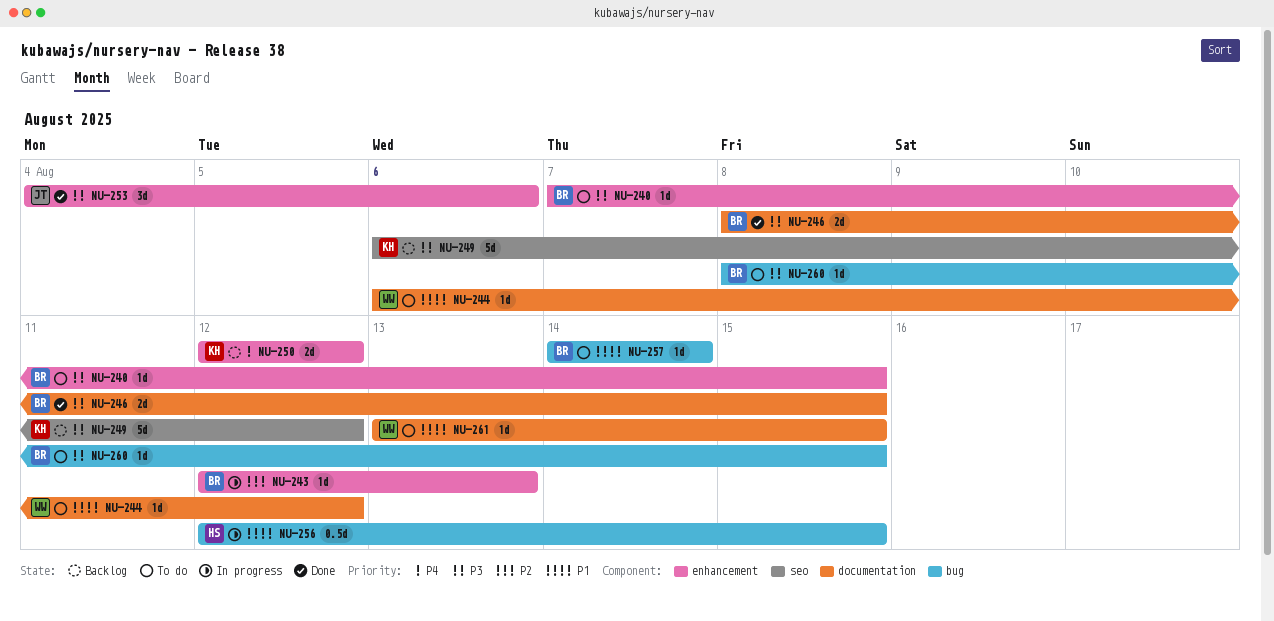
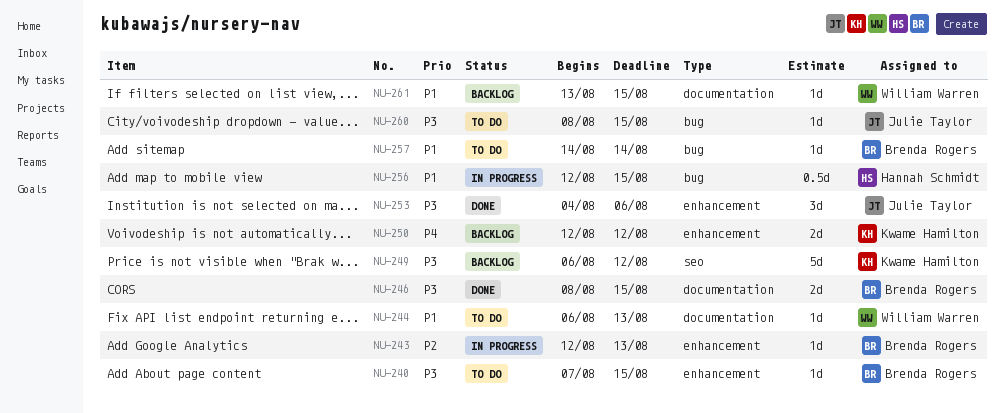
NU-244, due: Aug 12 -> Aug 13
NU-260, owner: Brenda Rogers -> Julie Taylor
NU-261, status: To do -> Backlog

